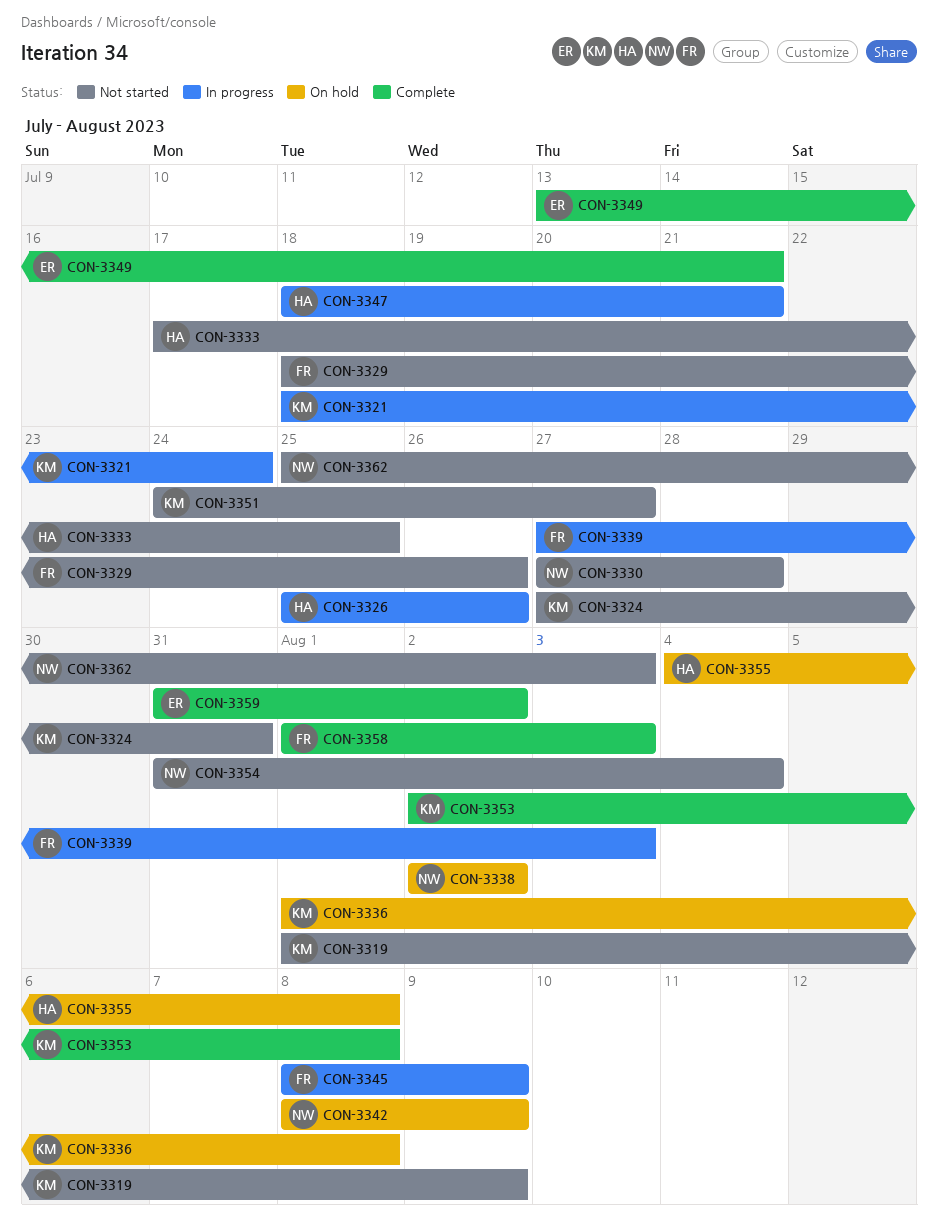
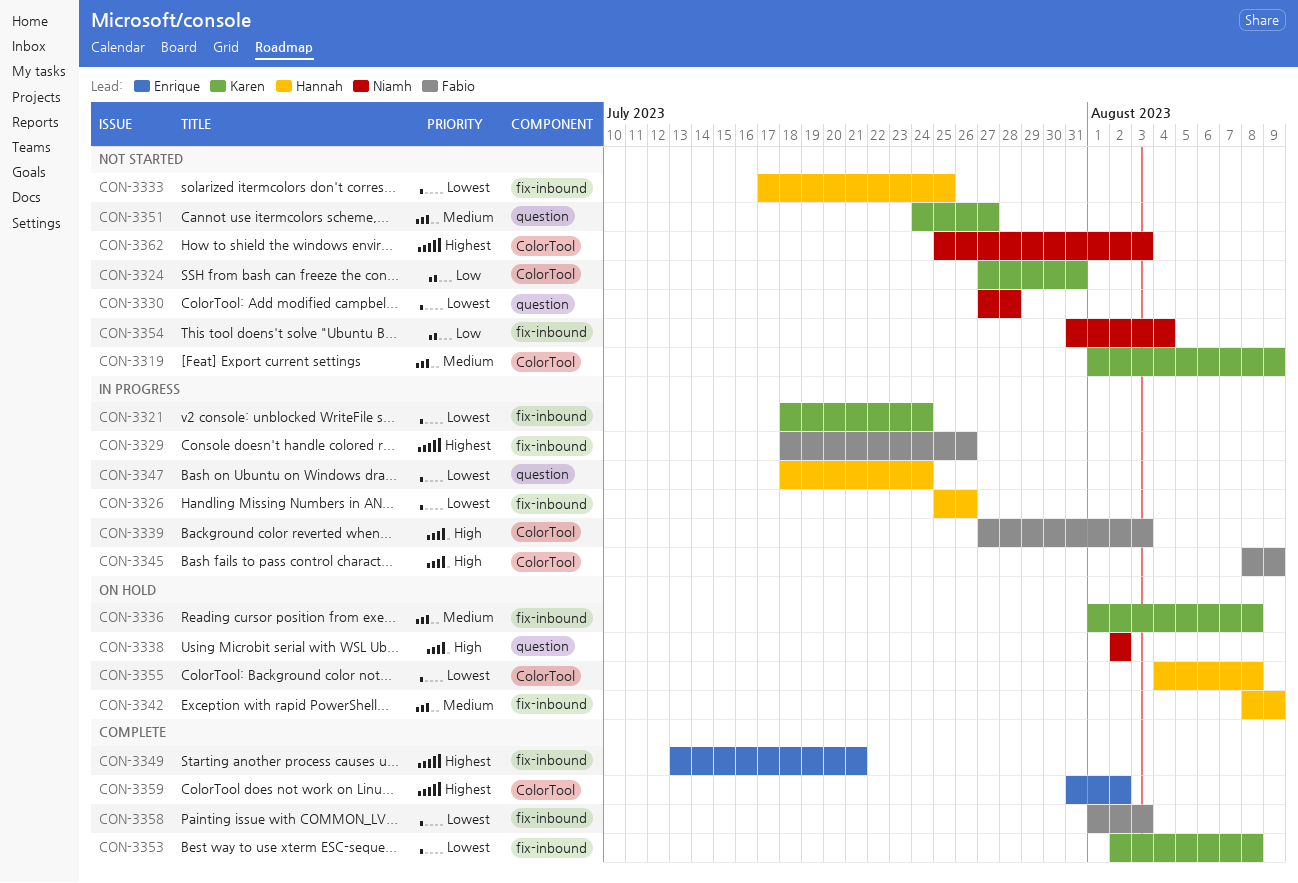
CON-3329, status: Not started -> In progress
CON-3342, owner: Niamh -> Hannah
CON-3347, due: Jul 21 -> Jul 24

